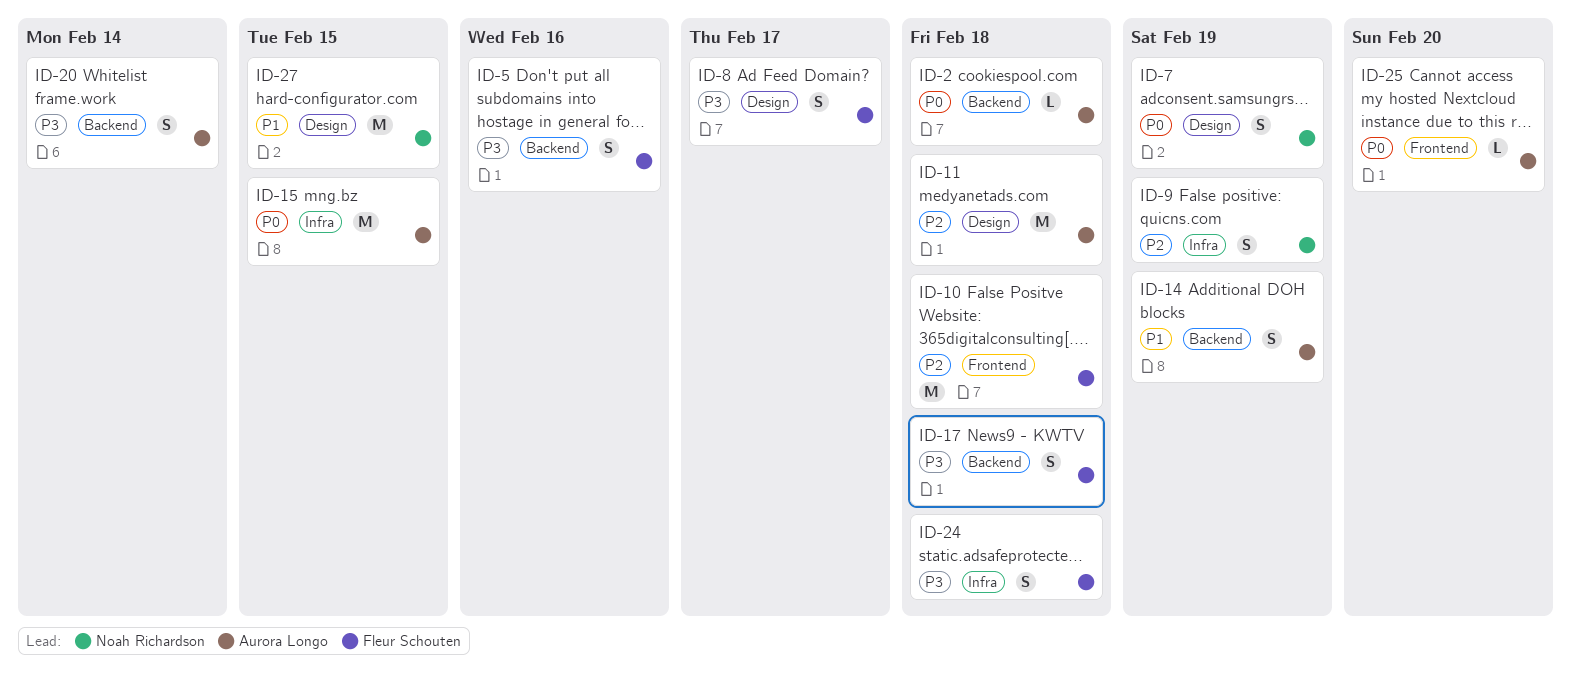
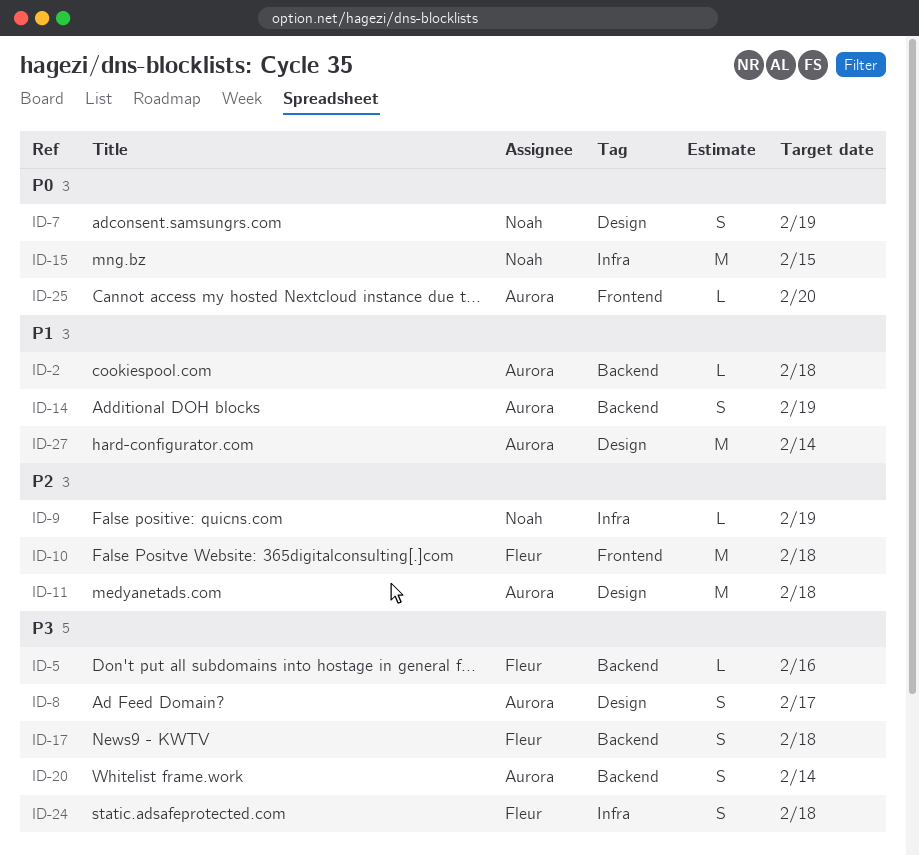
ID-2, priority: P0 -> P1
ID-5, estimate: S -> L
ID-8, owner: Fleur Schouten -> Aurora Longo
ID-9, estimate: S -> L
ID-15, owner: Aurora Longo -> Noah Richardson
ID-27, owner: Noah Richardson -> Aurora Longo
ID-27, due: Feb 15 -> Feb 14

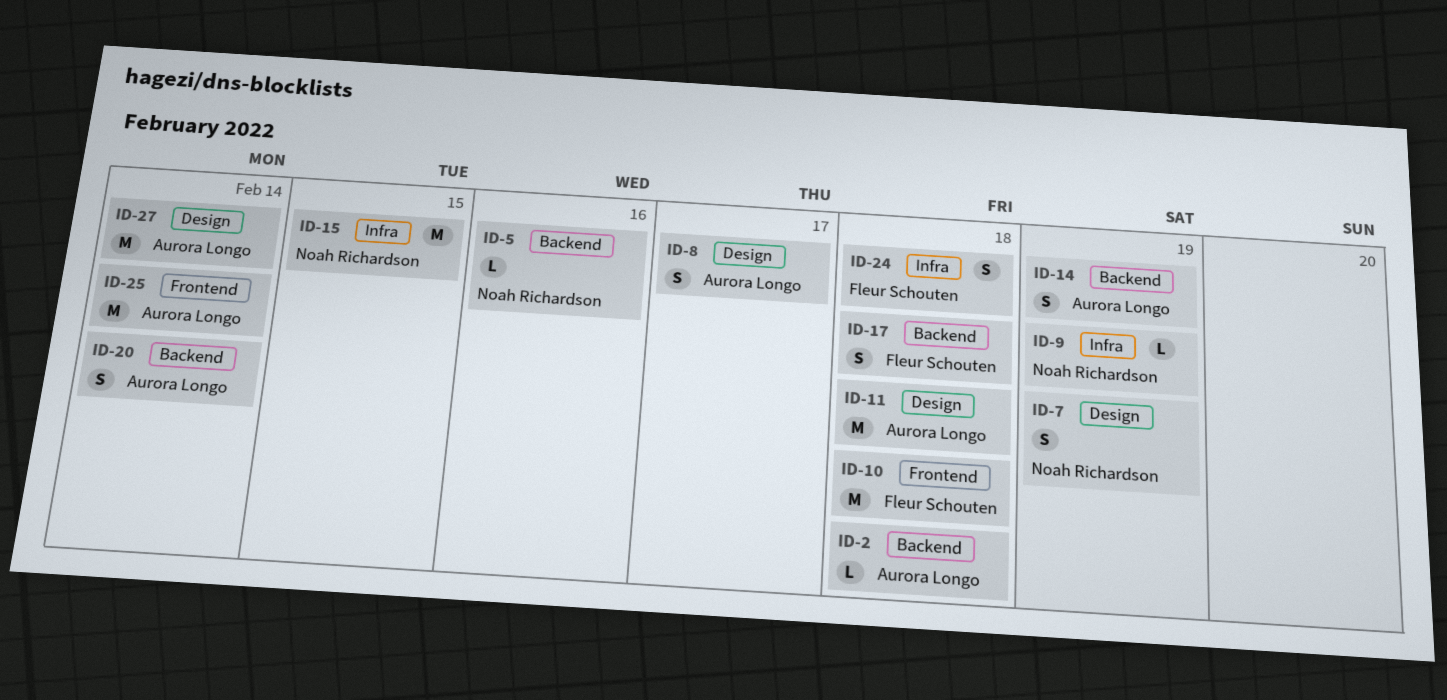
ID-5, owner: Fleur Schouten -> Noah Richardson
ID-25, estimate: L -> M
ID-25, due: Feb 20 -> Feb 14

